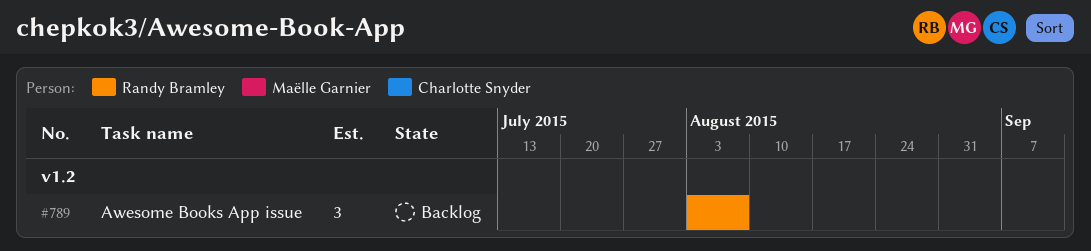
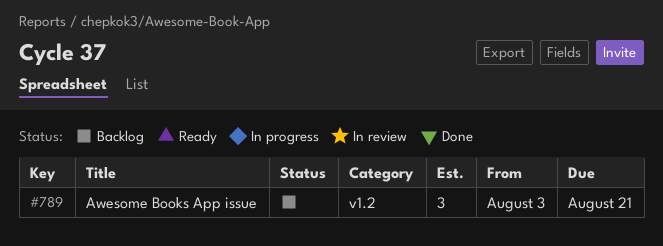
#789, due: Aug 7 -> Aug 21

